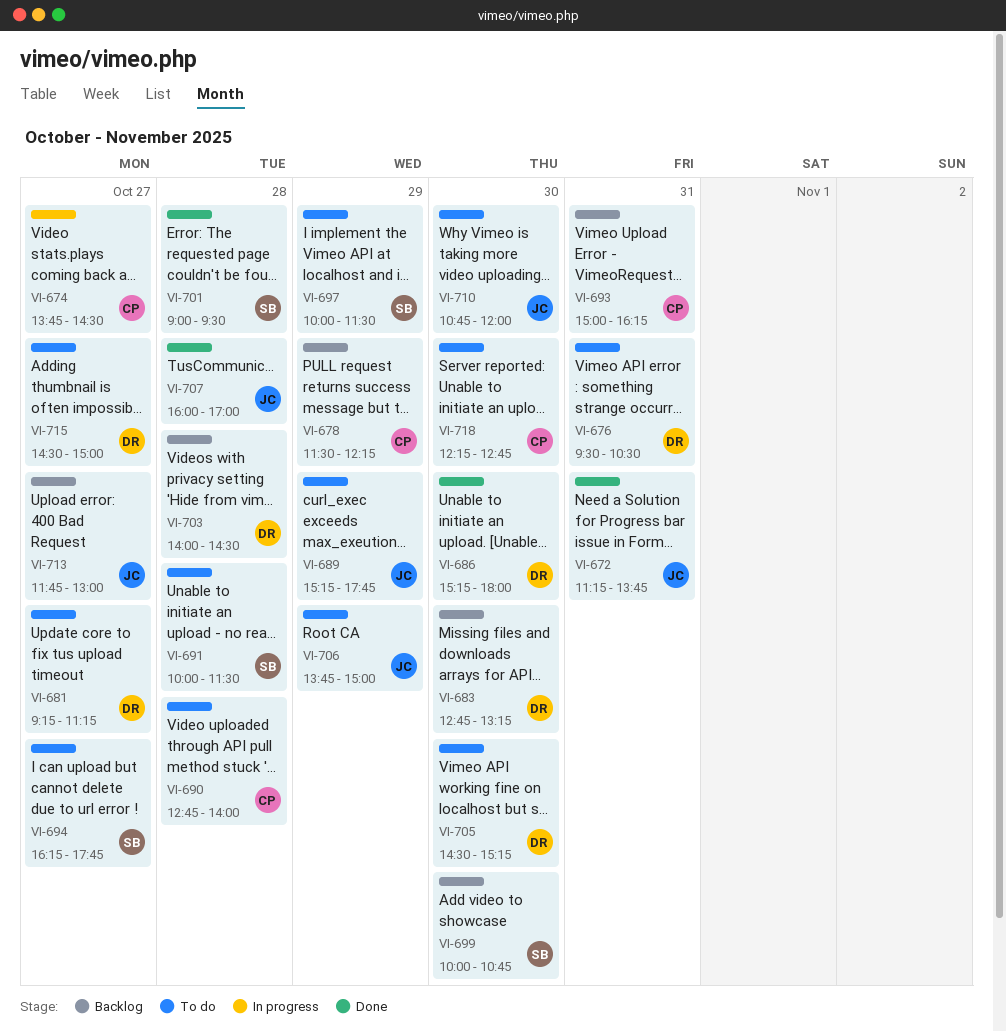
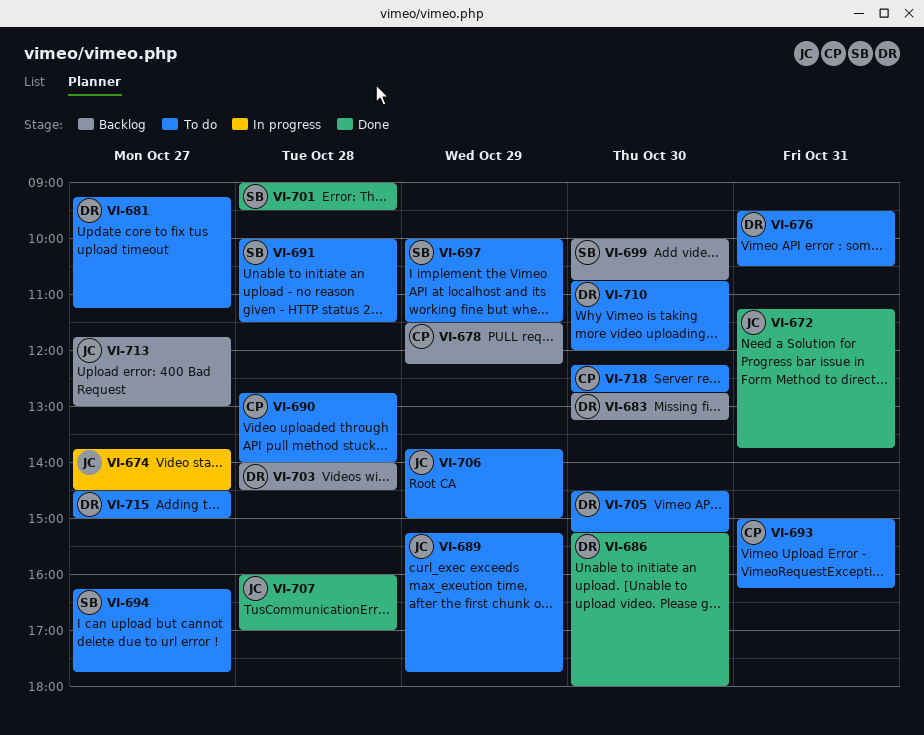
VI-674, owner: CP -> JC
VI-693, status: Backlog -> To do
VI-710, owner: JC -> DR

